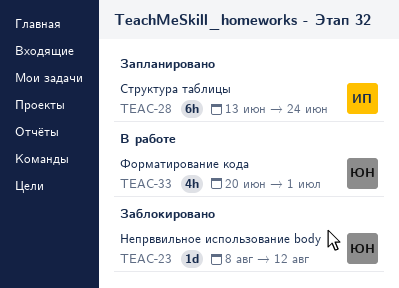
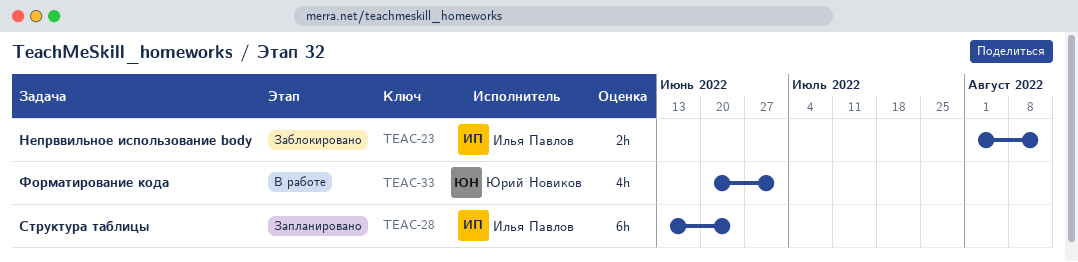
TEAC-23, owner: Юрий Новиков -> Илья Павлов
TEAC-23, estimate: 1d -> 2h
TEAC-23, start: Aug 8 -> Aug 1

